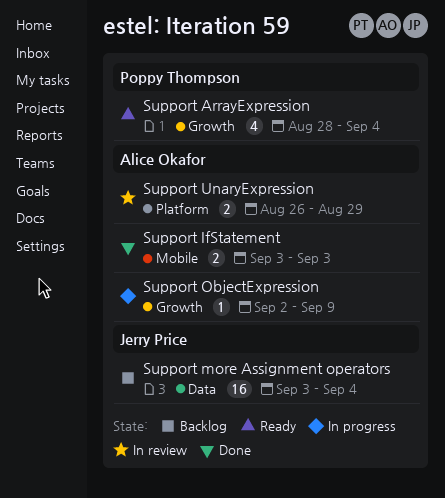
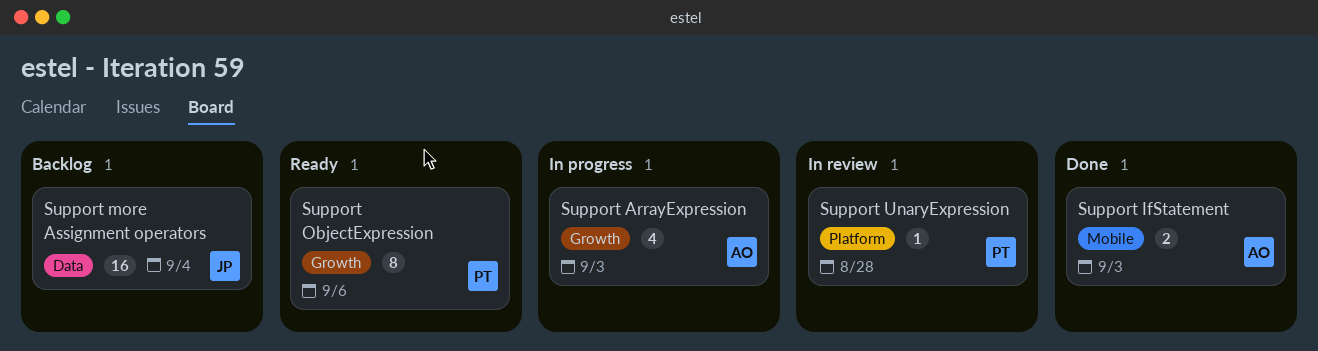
Support ArrayExpression, status: Ready -> In progress
Support ArrayExpression, owner: Poppy Thompson -> Alice Okafor
Support ArrayExpression, due: Sep 4 -> Sep 3
Support ObjectExpression, status: In progress -> Ready
Support ObjectExpression, owner: Alice Okafor -> Poppy Thompson
Support ObjectExpression, estimate: 1 -> 8
Support ObjectExpression, due: Sep 9 -> Sep 6
Support UnaryExpression, owner: Alice Okafor -> Poppy Thompson
Support UnaryExpression, estimate: 2 -> 1
Support UnaryExpression, due: Aug 29 -> Aug 28

